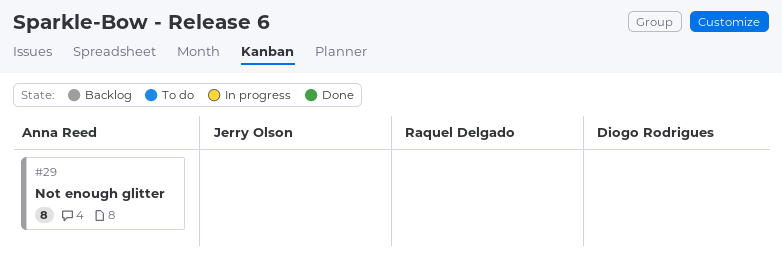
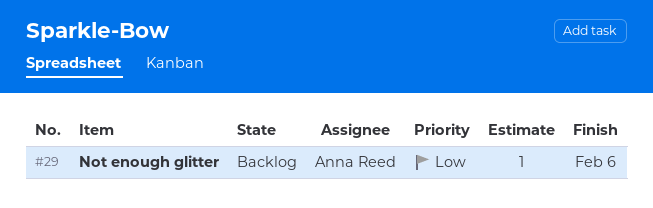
#29, estimate: 8 -> 1

